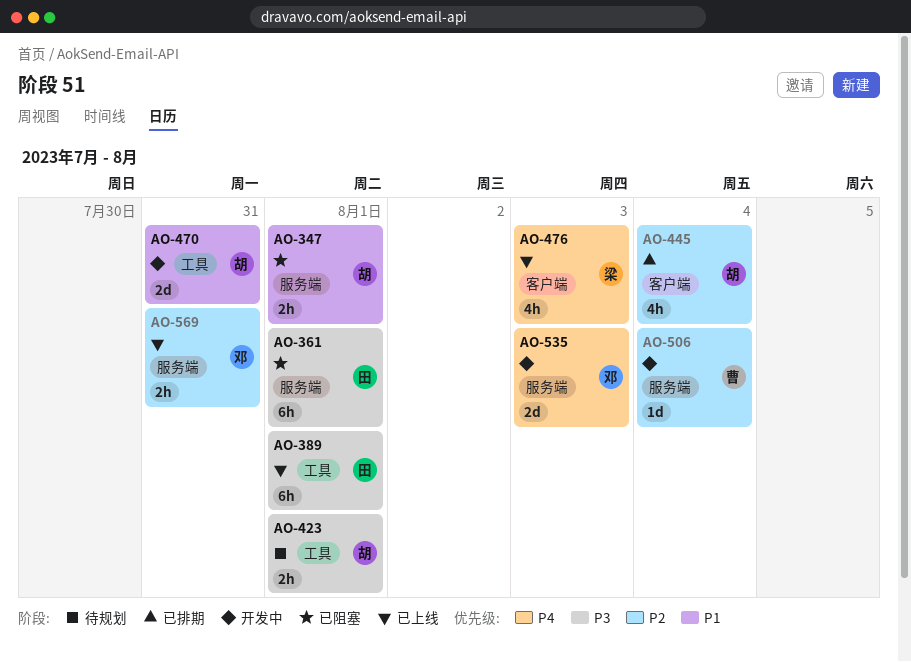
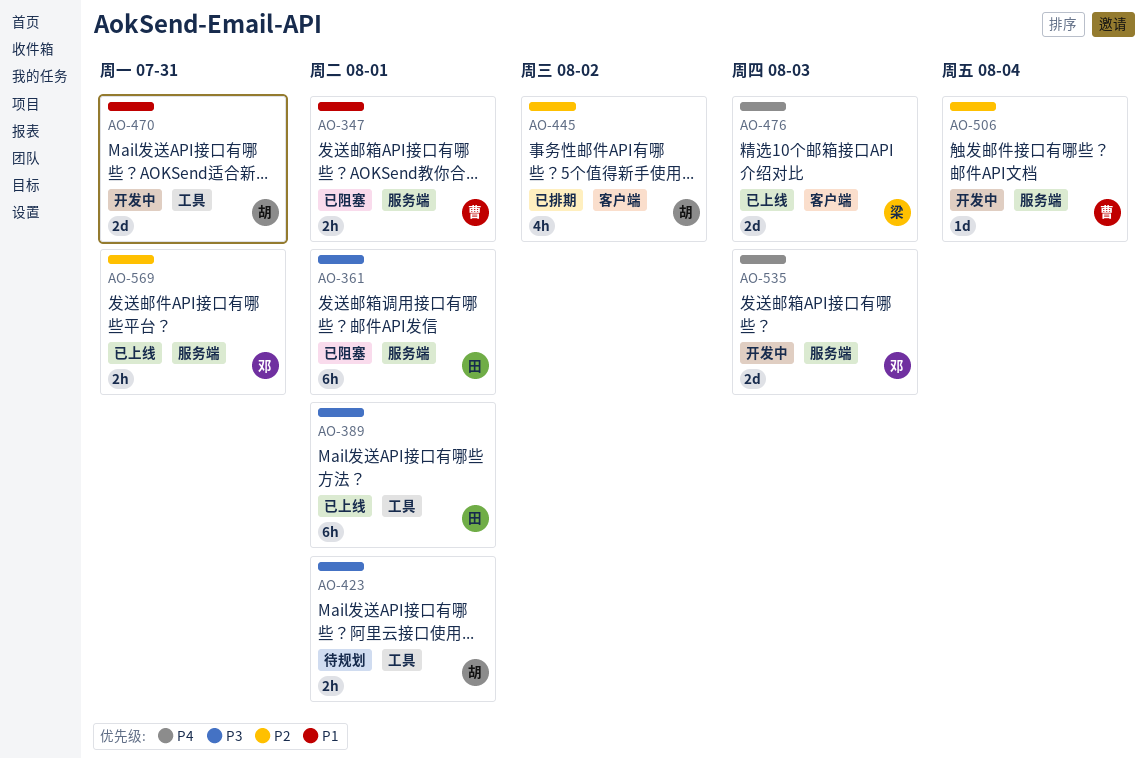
AO-347, owner: 胡 -> 曹
AO-445, due: Aug 4 -> Aug 2
AO-476, estimate: 4h -> 2d

